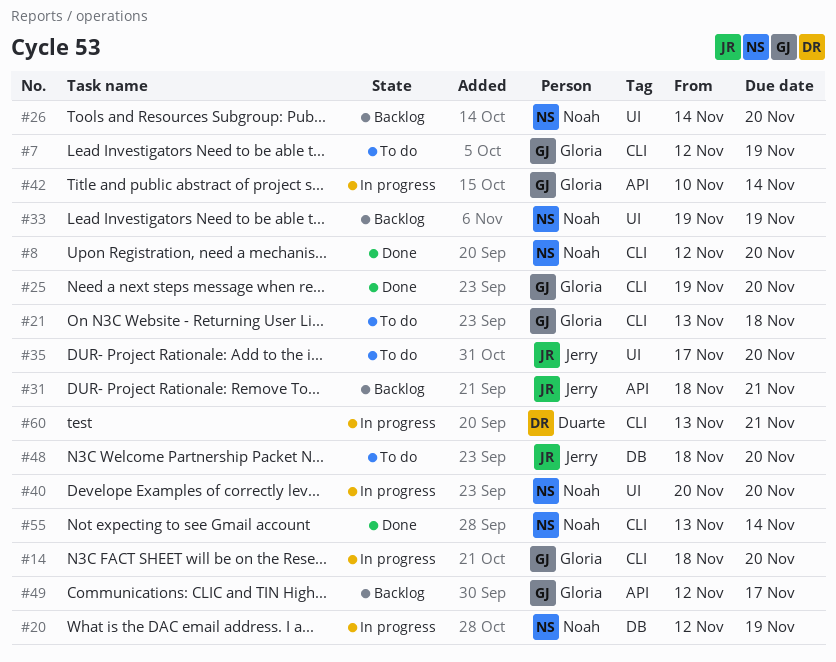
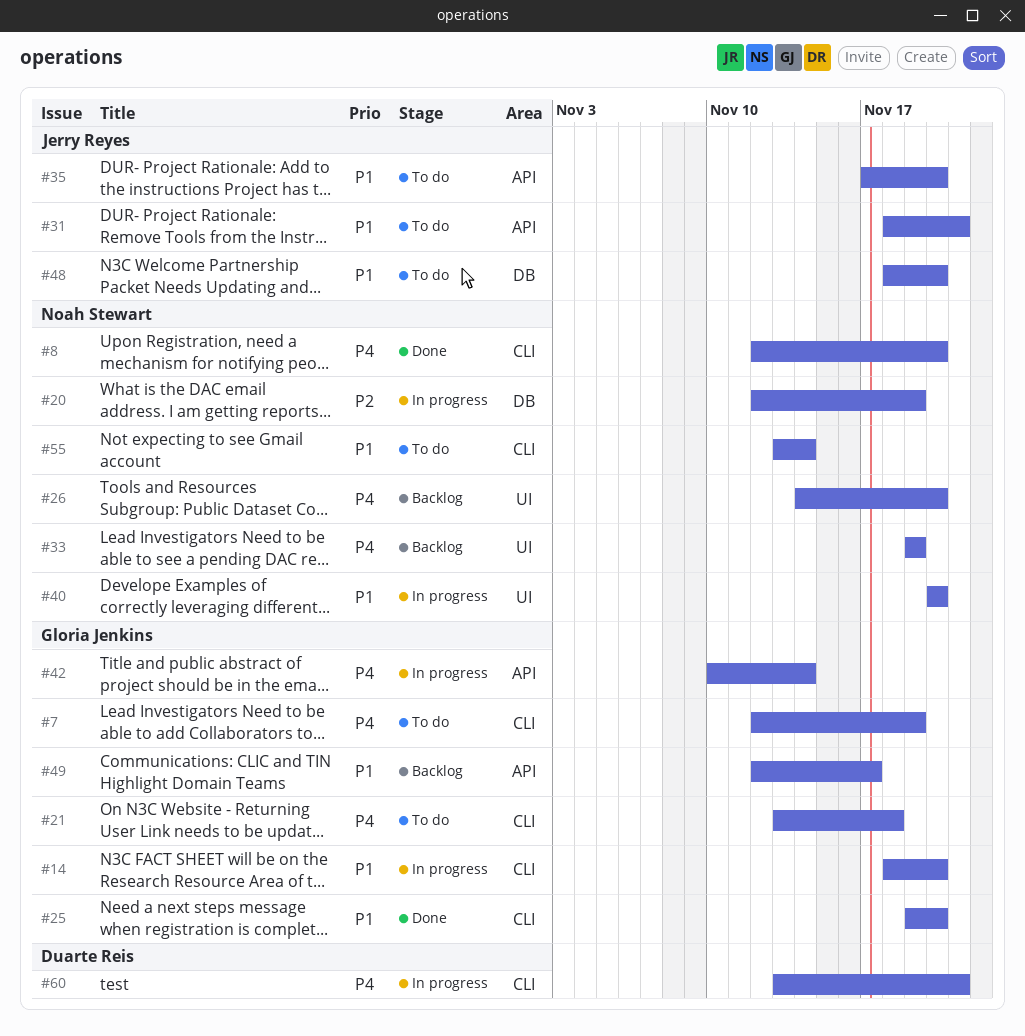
#31, status: Backlog -> To do
#35, label: UI -> API
#55, status: Done -> To do

